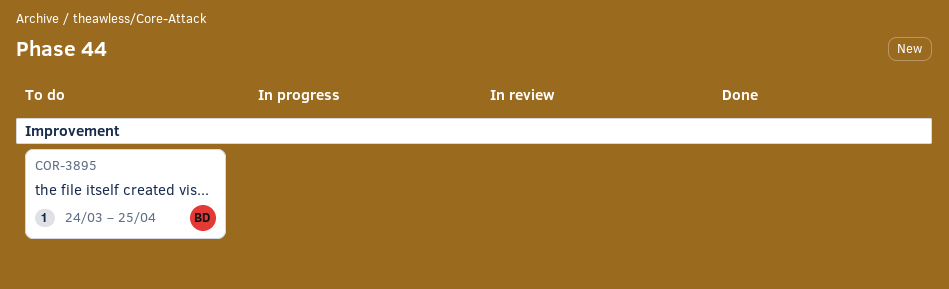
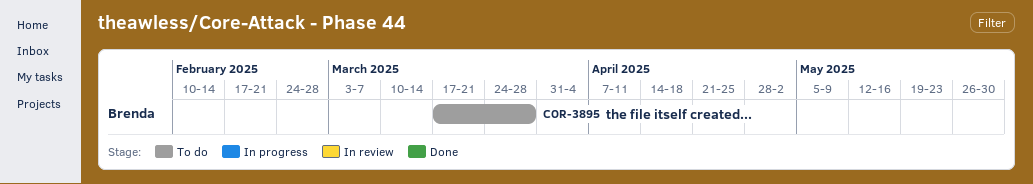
COR-3895, start: Mar 24 -> Mar 17
COR-3895, due: Apr 25 -> Mar 28

